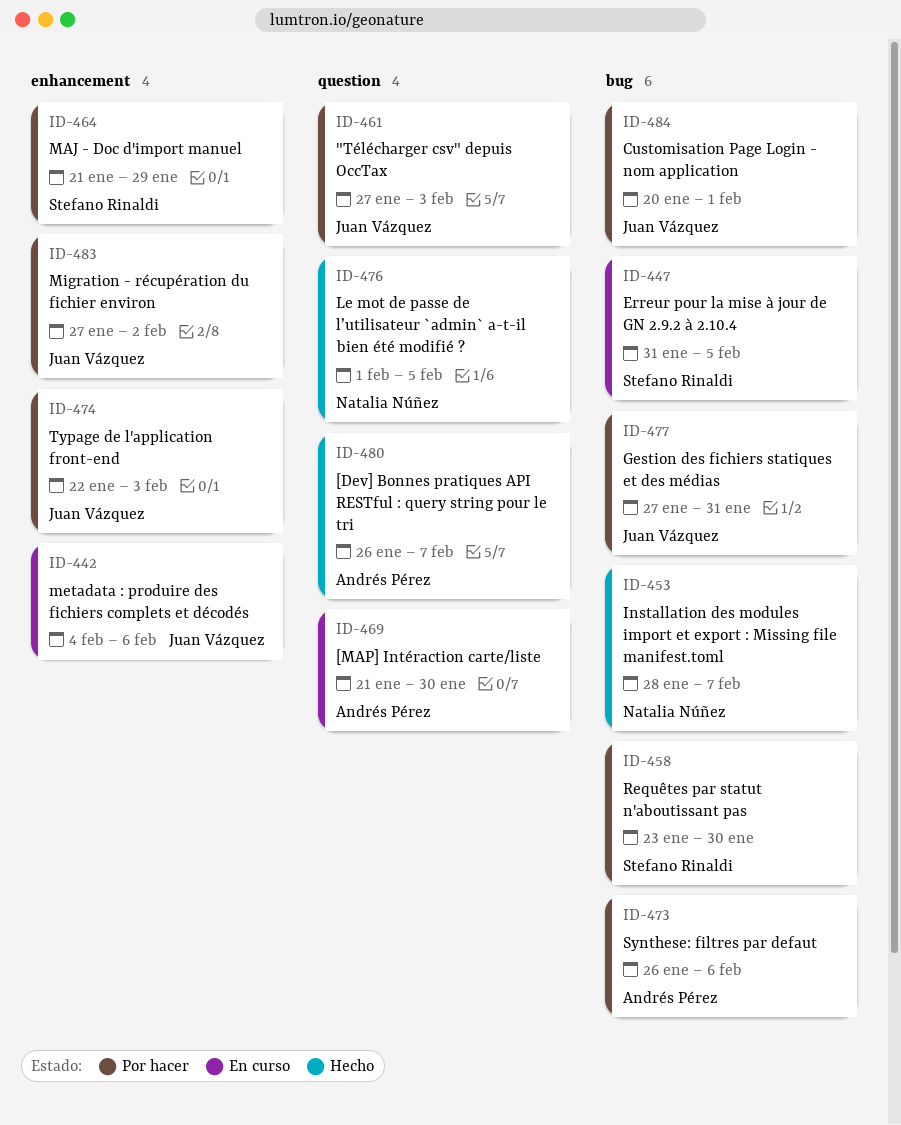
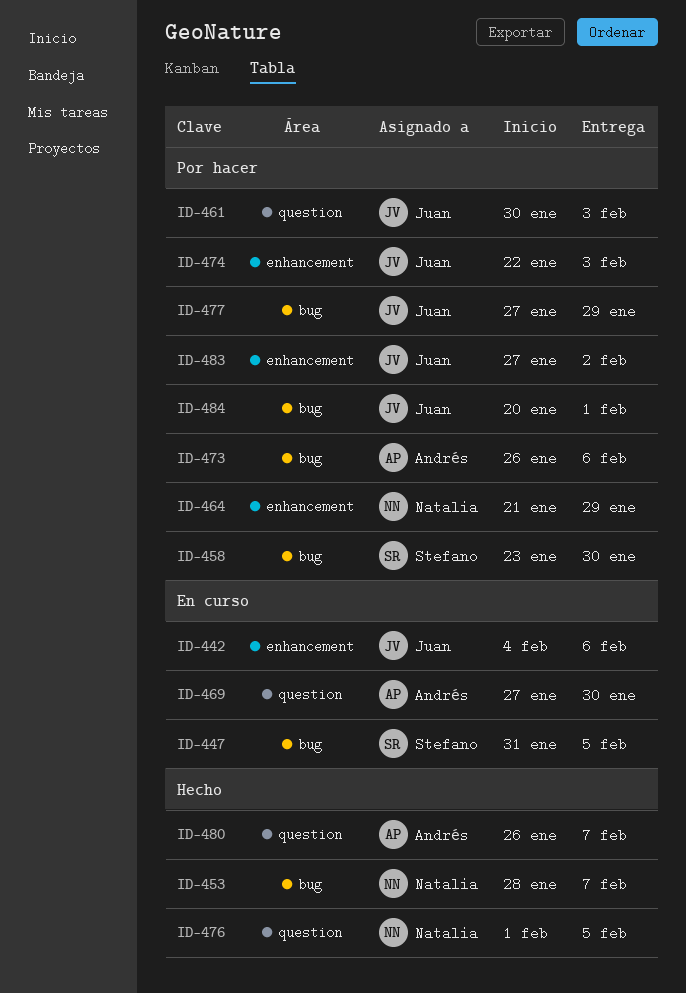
ID-461, start: Jan 27 -> Jan 30
ID-464, owner: Stefano Rinaldi -> Natalia Núñez
ID-469, start: Jan 21 -> Jan 27
ID-477, due: Jan 31 -> Jan 29

